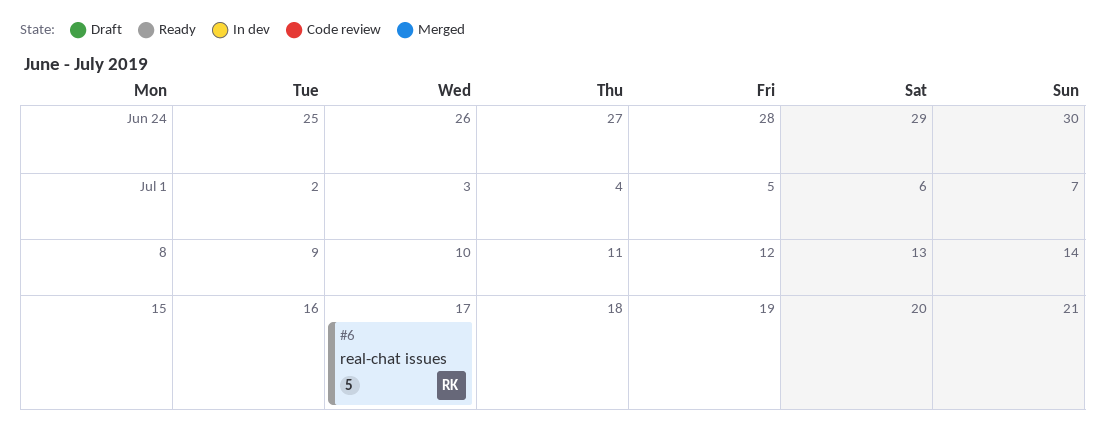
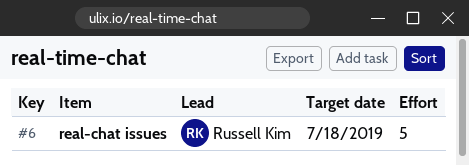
#6, due: Jul 17 -> Jul 18

